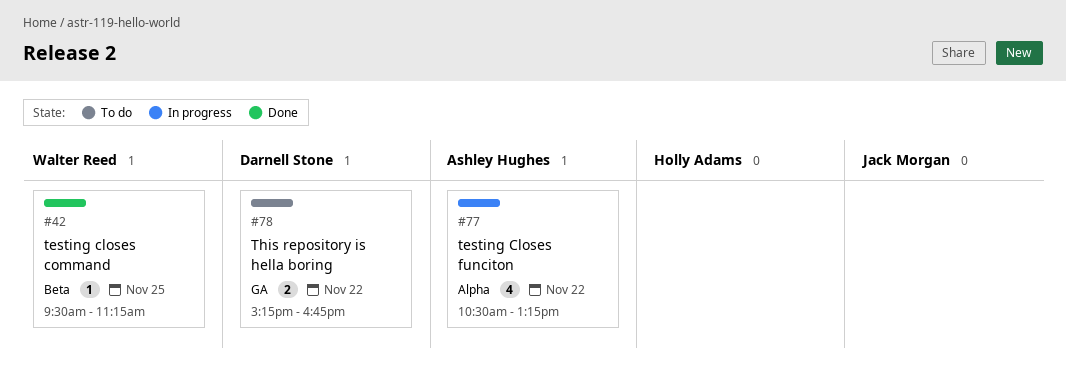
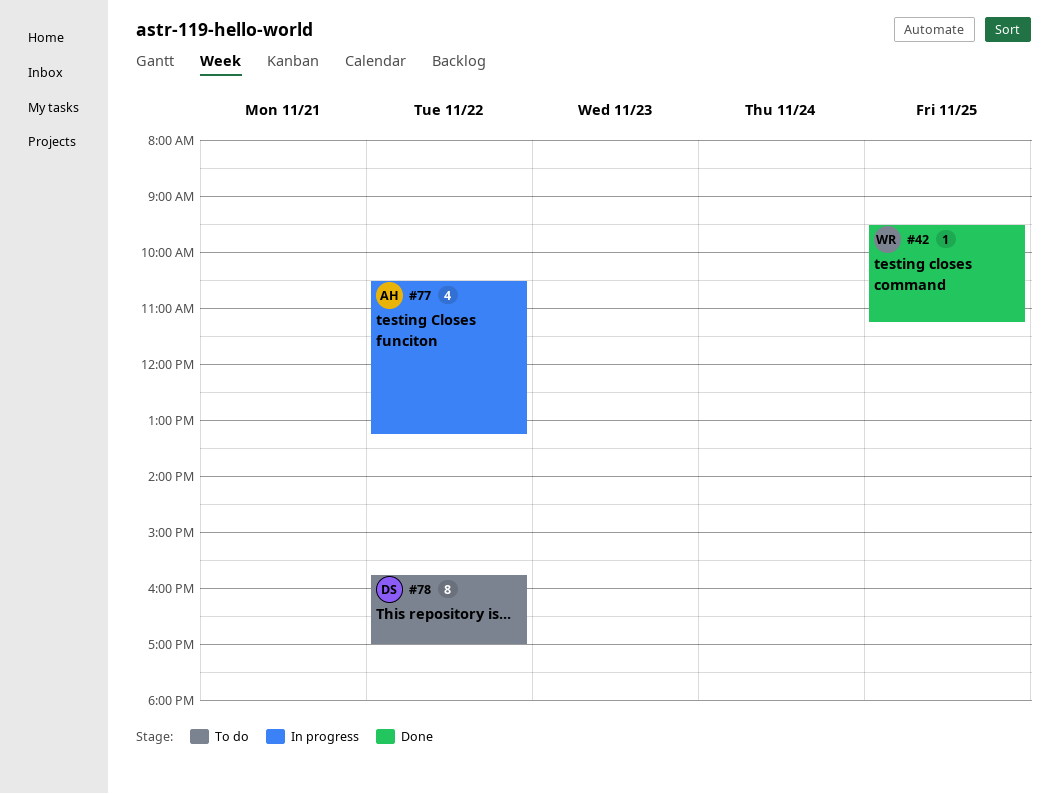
#78, estimate: 2 -> 8
#78, begins: 15:15 -> 15:45
#78, ends: 16:45 -> 17:00

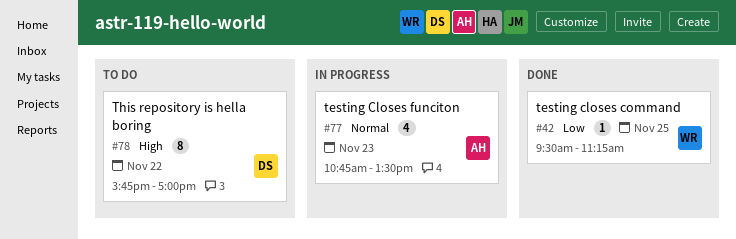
#77, day: Nov 22 -> Nov 23
#77, begins: 10:30 -> 10:45
#77, ends: 13:15 -> 13:30

